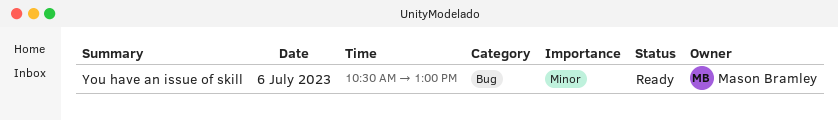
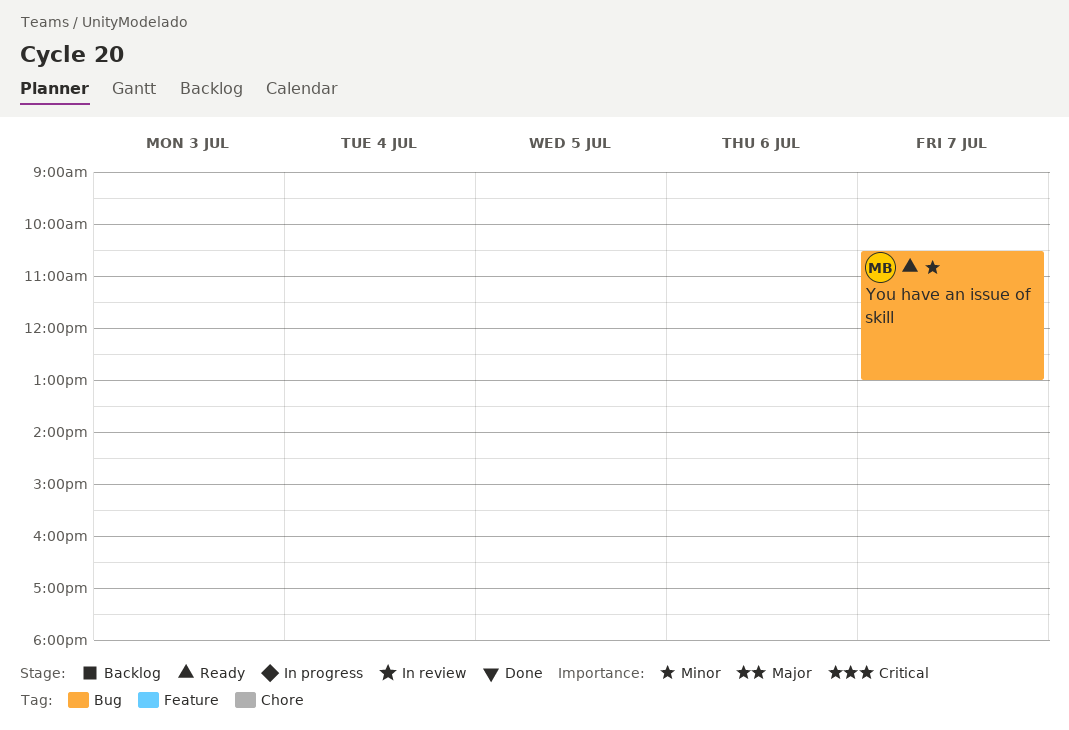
You have an issue of skill, day: Jul 6 -> Jul 7

